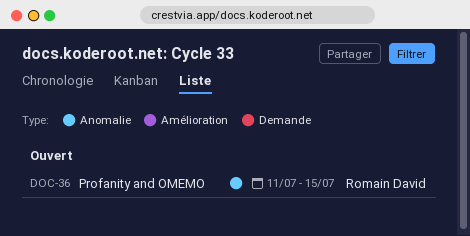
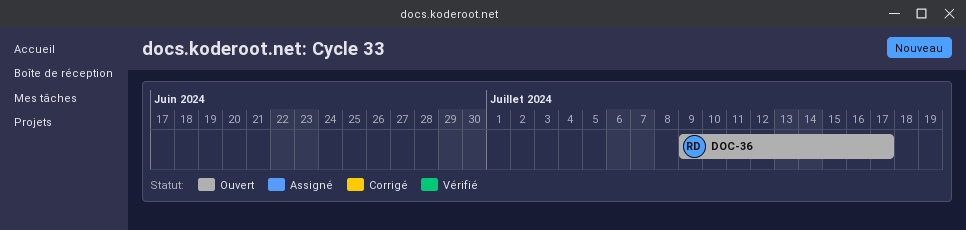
DOC-36, start: Jul 11 -> Jul 9
DOC-36, due: Jul 15 -> Jul 17

